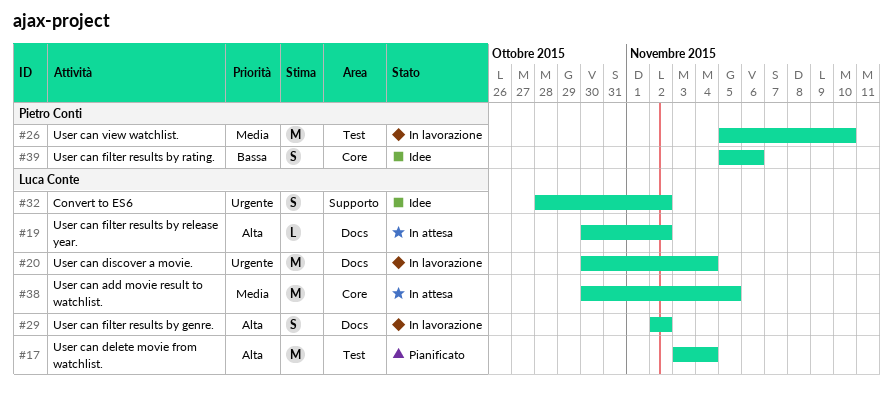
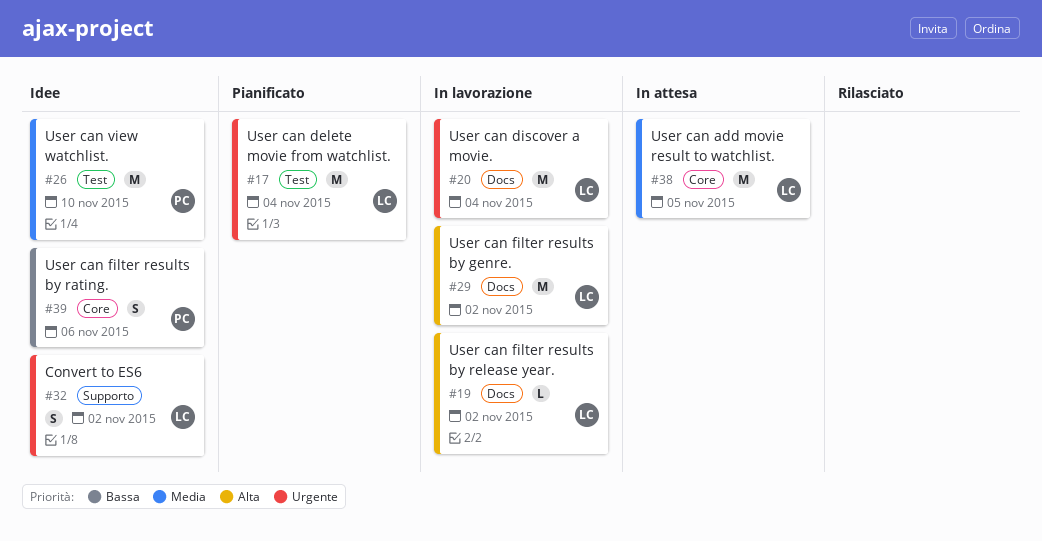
#17, priority: Alta -> Urgente
#19, status: In attesa -> In lavorazione
#26, status: In lavorazione -> Idee
#29, estimate: S -> M

